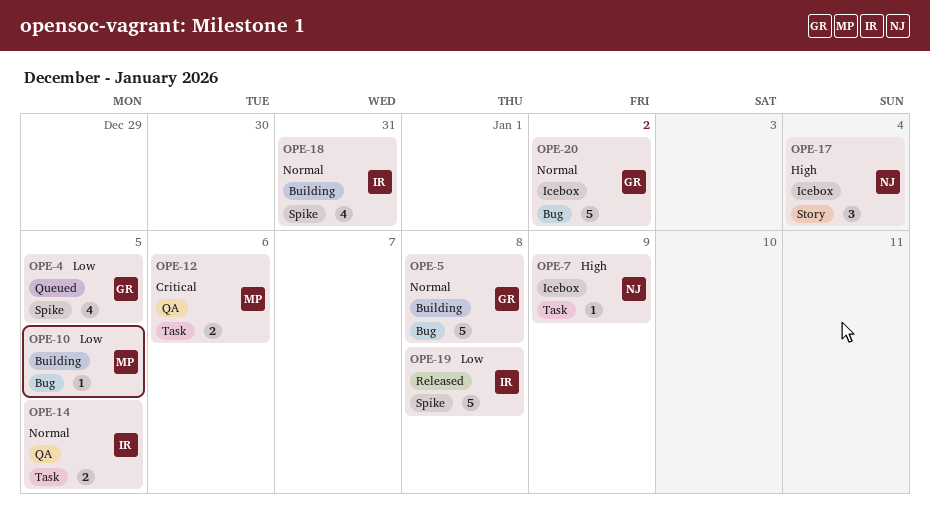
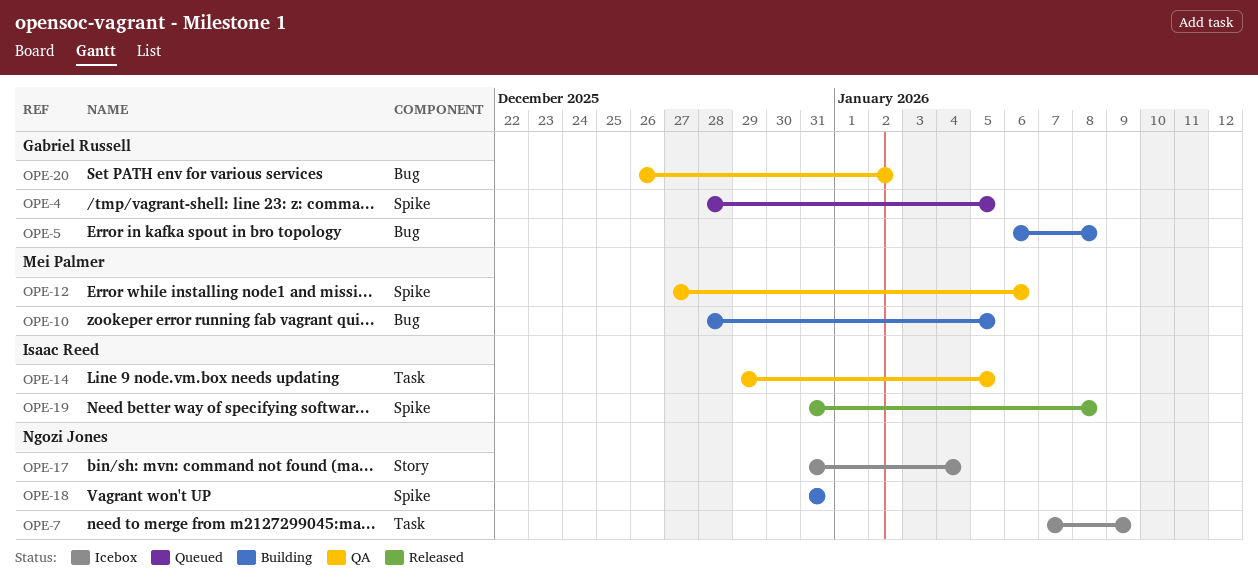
OPE-12, label: Task -> Spike
OPE-18, owner: Isaac Reed -> Ngozi Jones
OPE-20, status: Icebox -> QA

